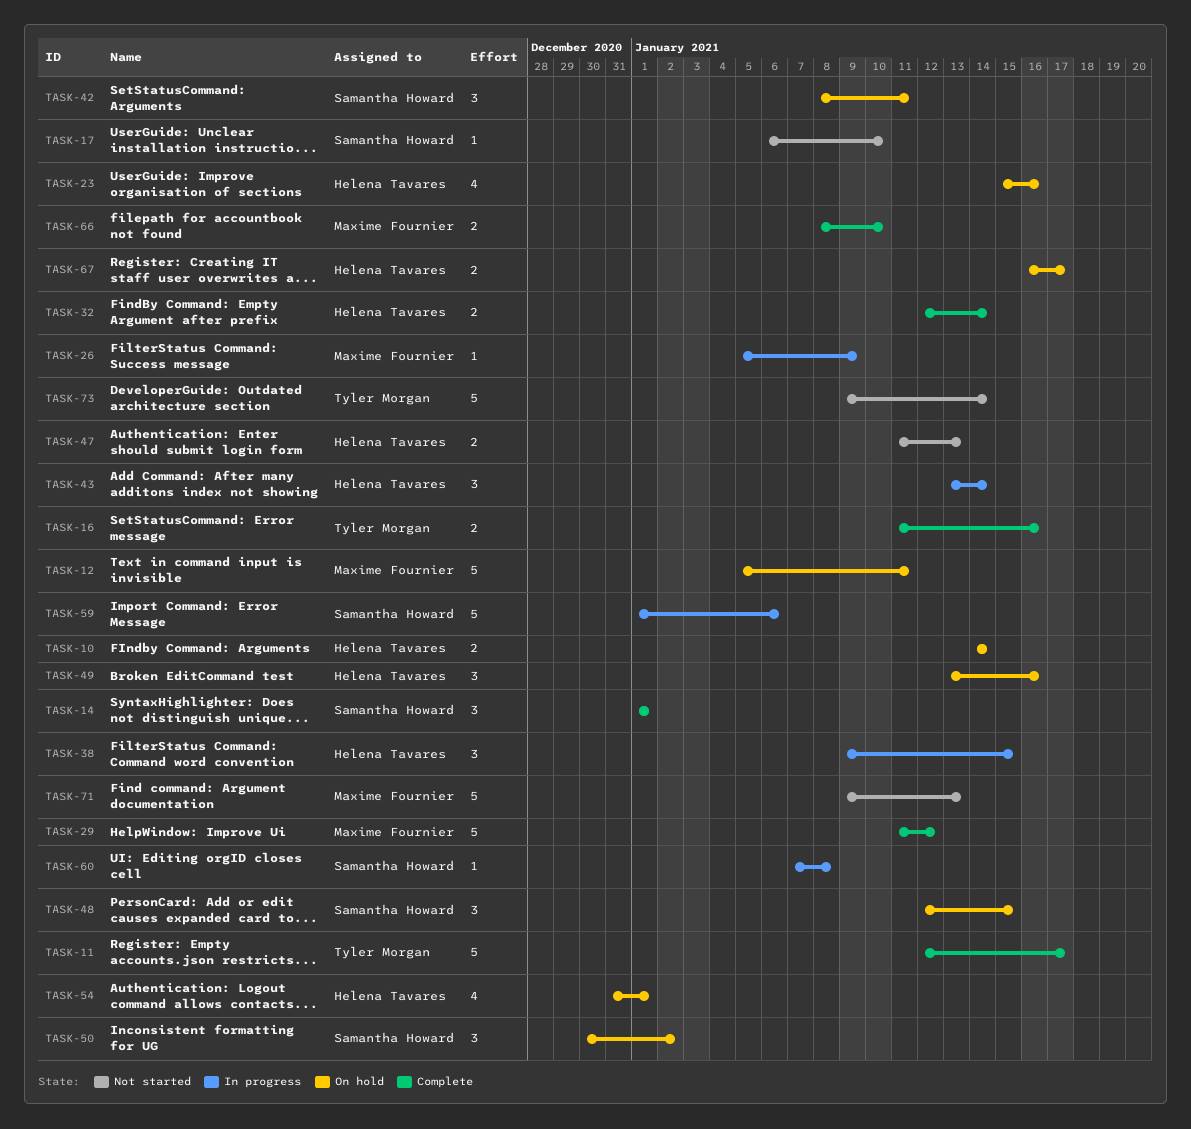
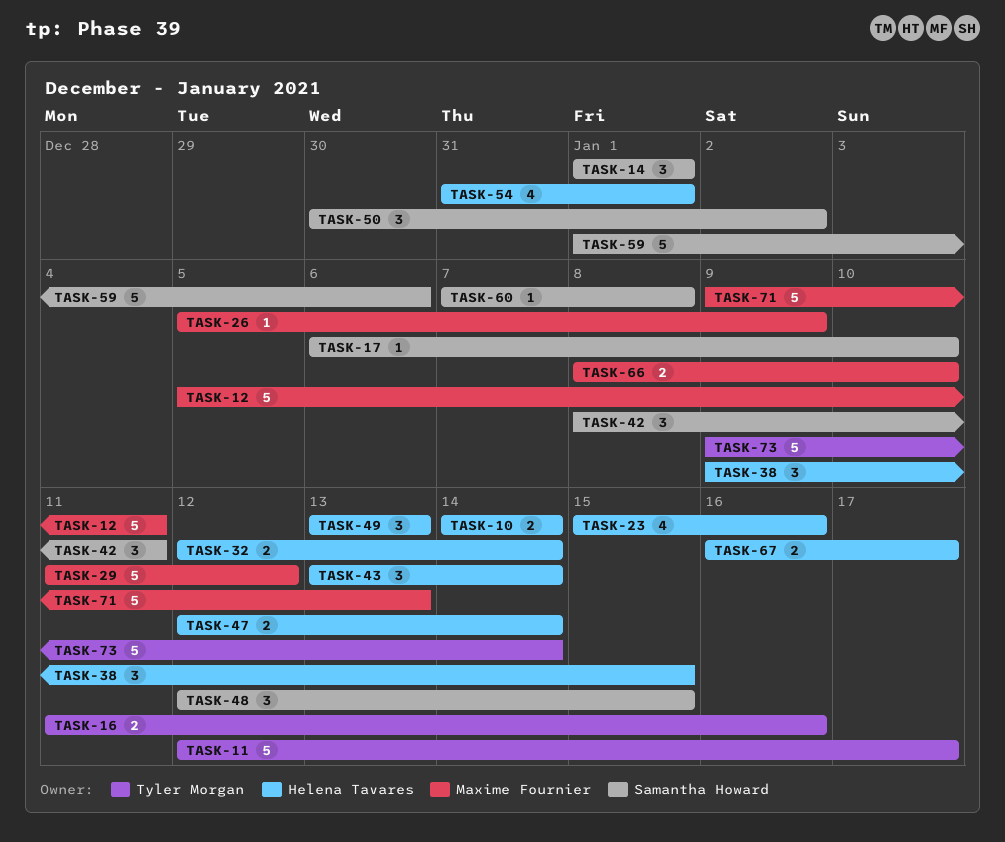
TASK-47, start: Jan 11 -> Jan 12
TASK-47, due: Jan 13 -> Jan 14
TASK-49, due: Jan 16 -> Jan 13

